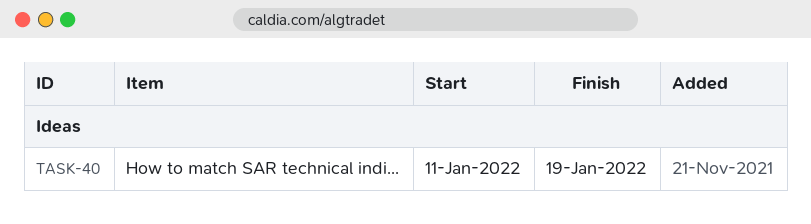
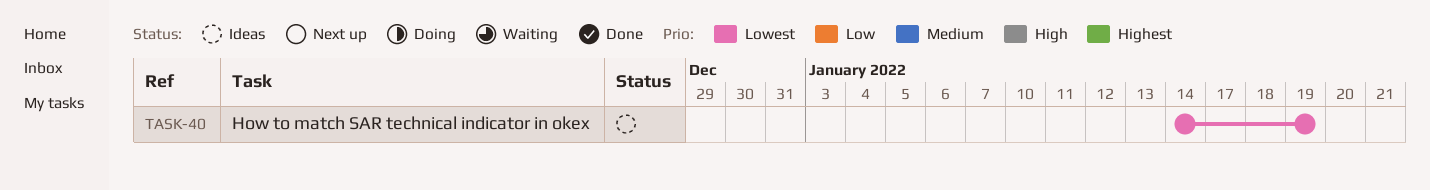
TASK-40, start: Jan 11 -> Jan 14

